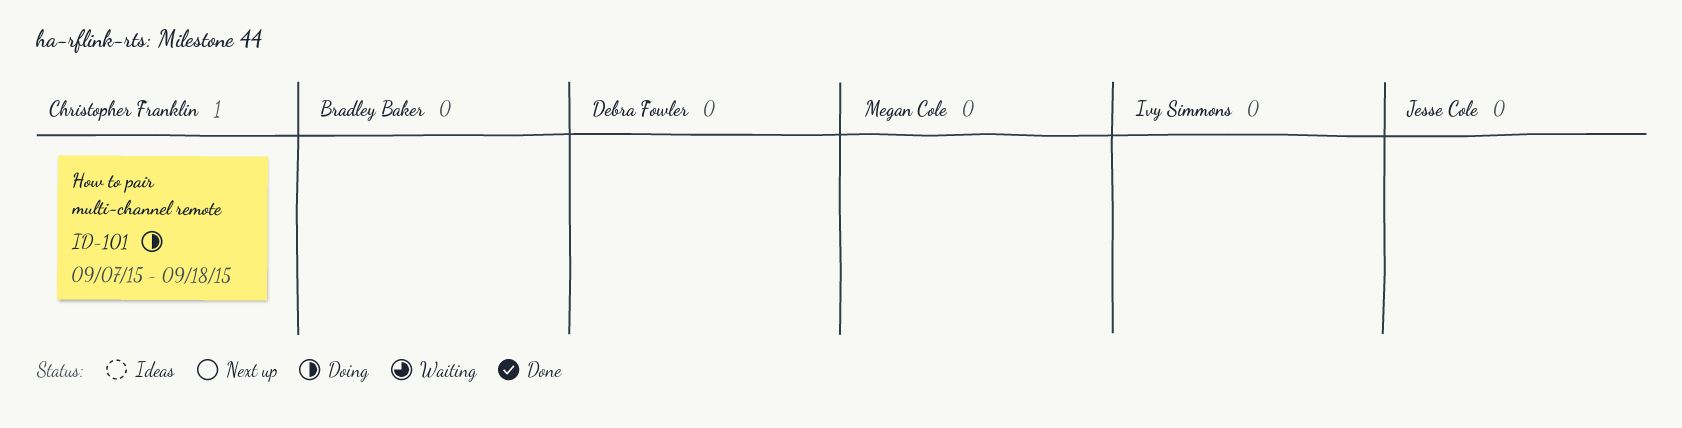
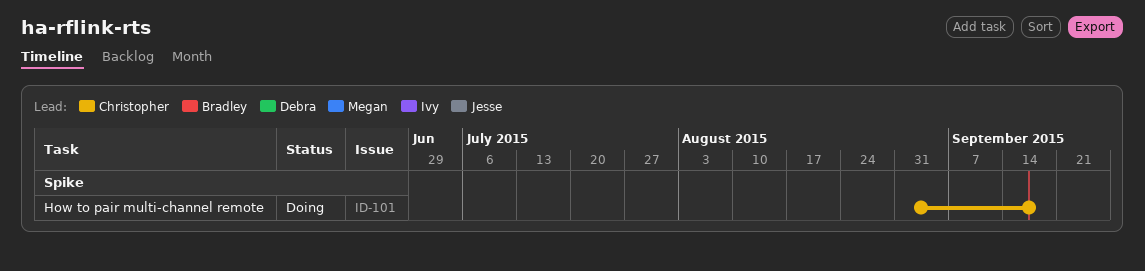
ID-101, start: Sep 7 -> Aug 31

